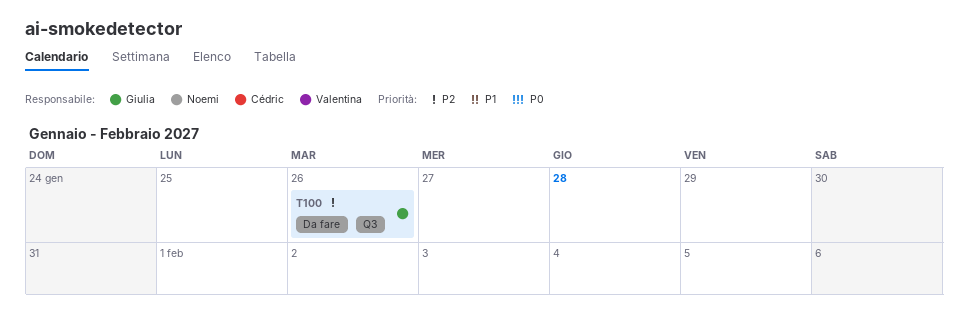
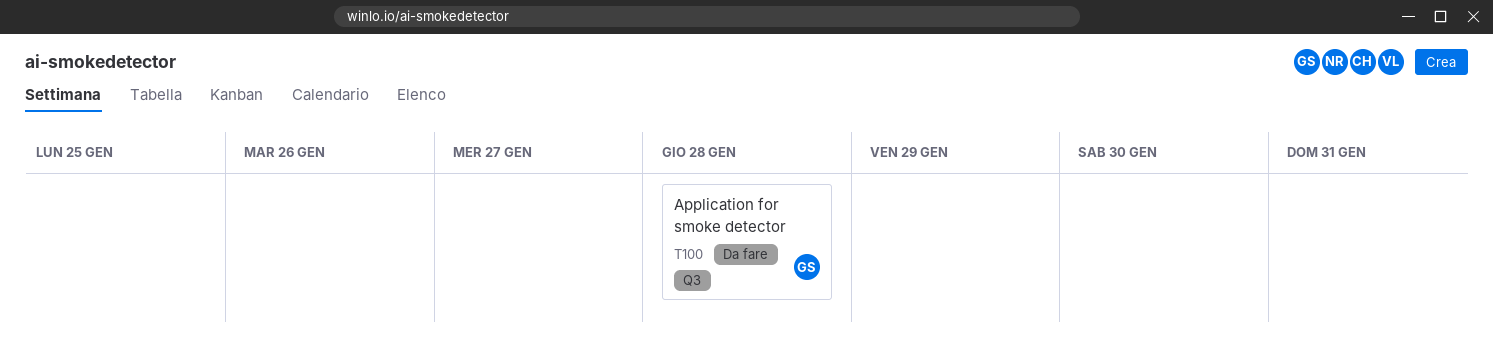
T100, due: Jan 26 -> Jan 28

